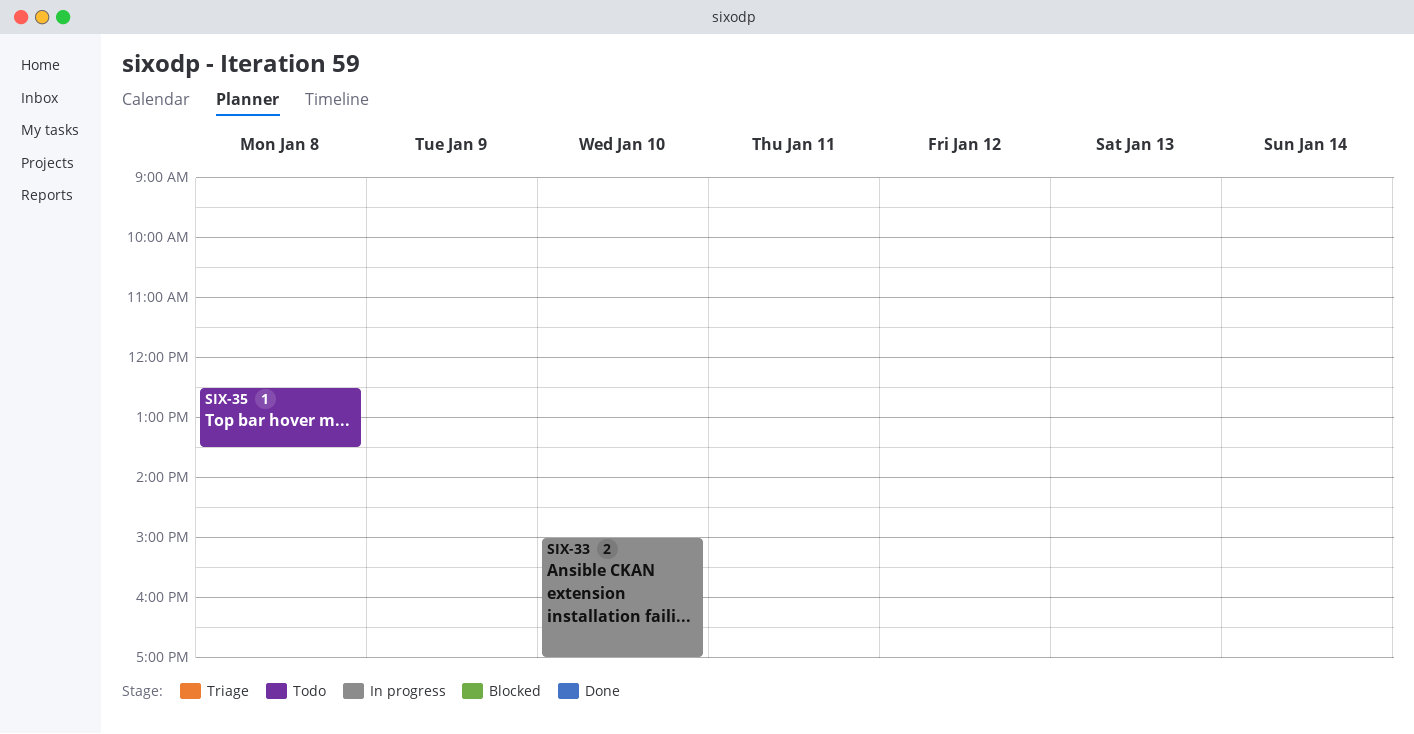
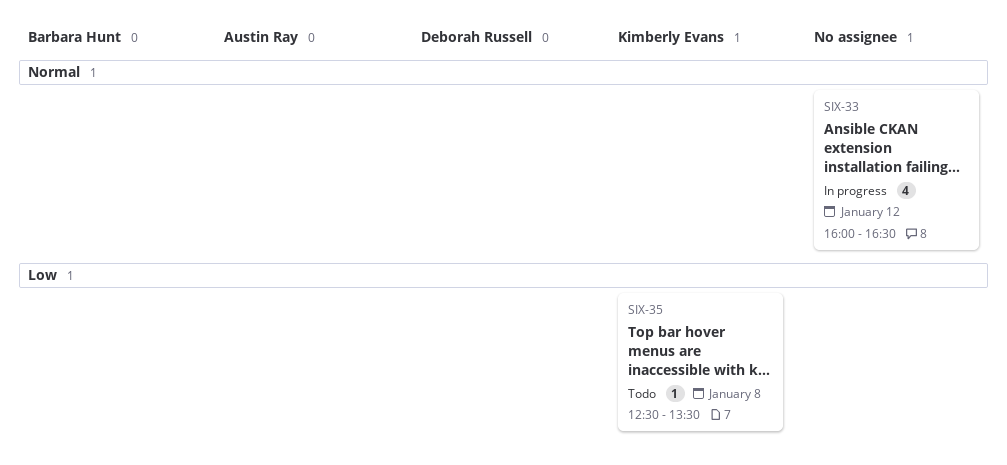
SIX-33, estimate: 2 -> 4
SIX-33, day: Jan 10 -> Jan 12
SIX-33, begins: 15:00 -> 16:00
SIX-33, ends: 17:00 -> 16:30

